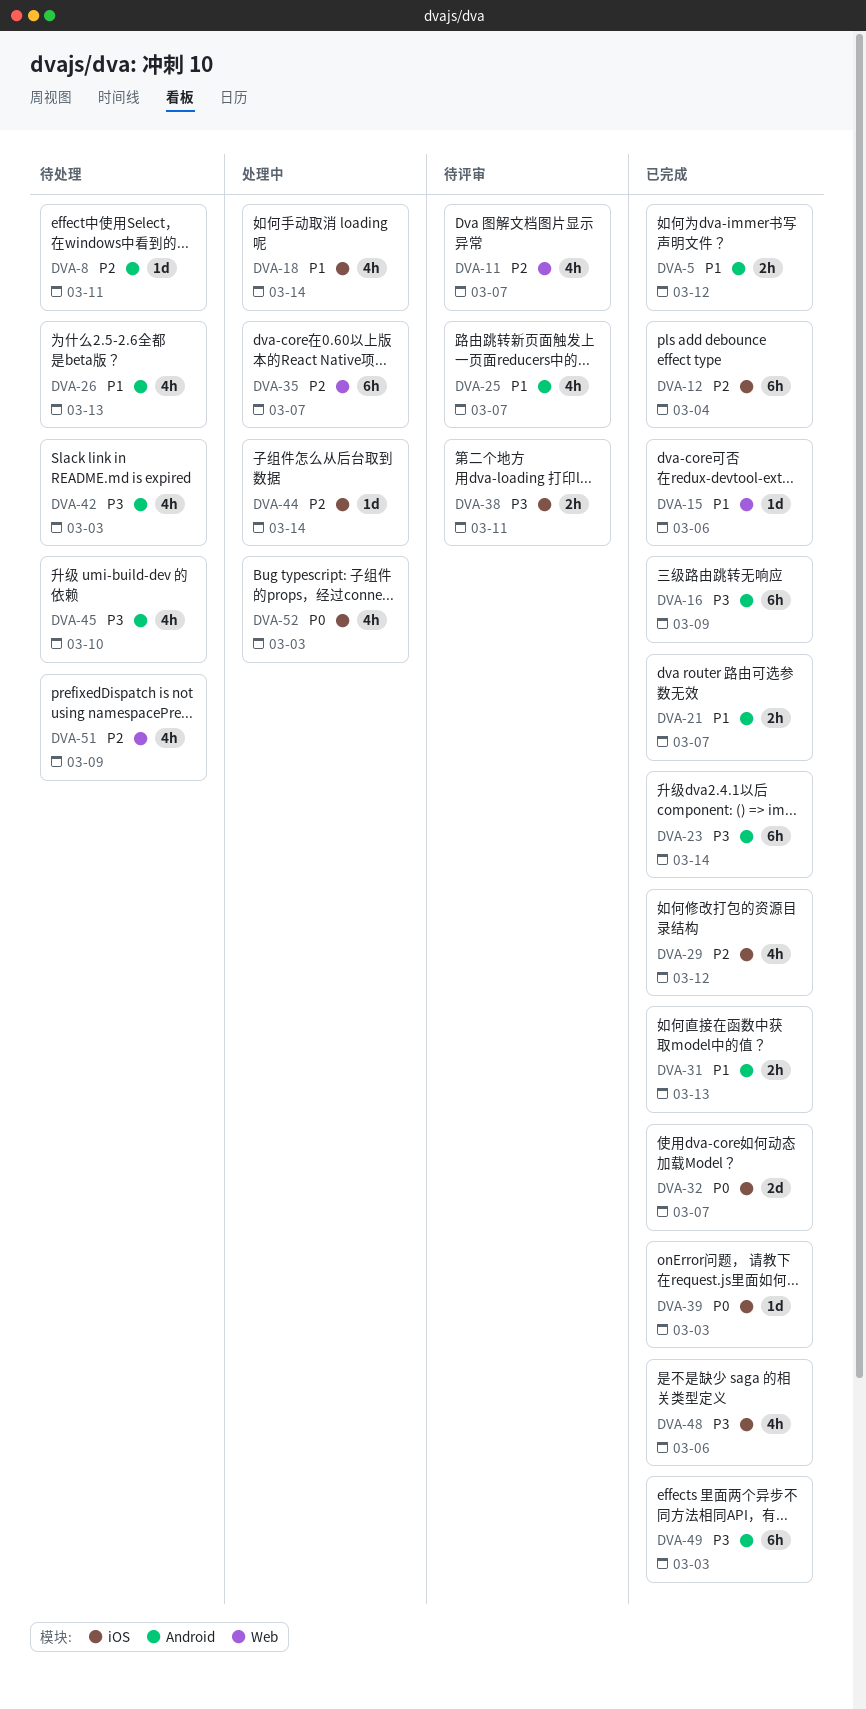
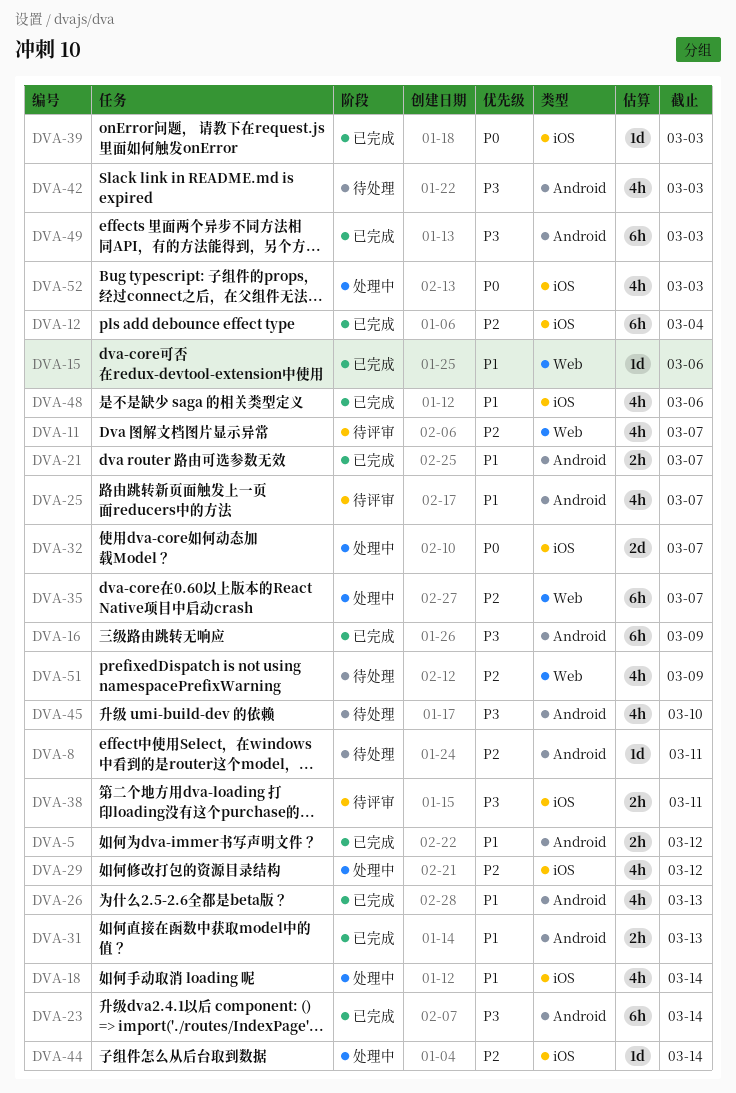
DVA-26, status: 待处理 -> 已完成
DVA-29, status: 已完成 -> 处理中
DVA-32, status: 已完成 -> 处理中
DVA-48, priority: P3 -> P1

